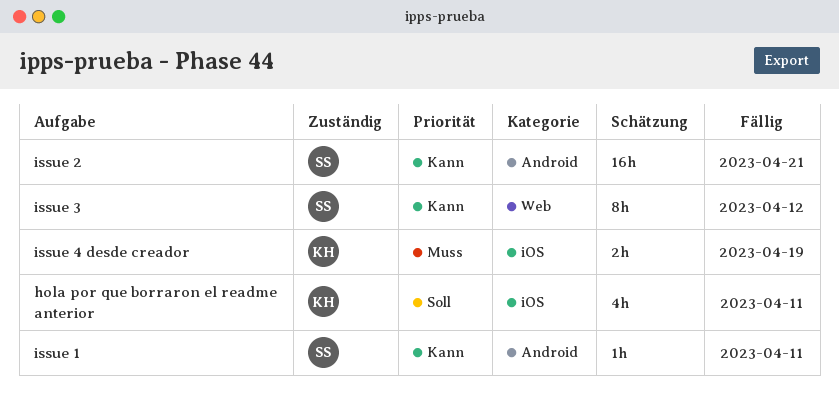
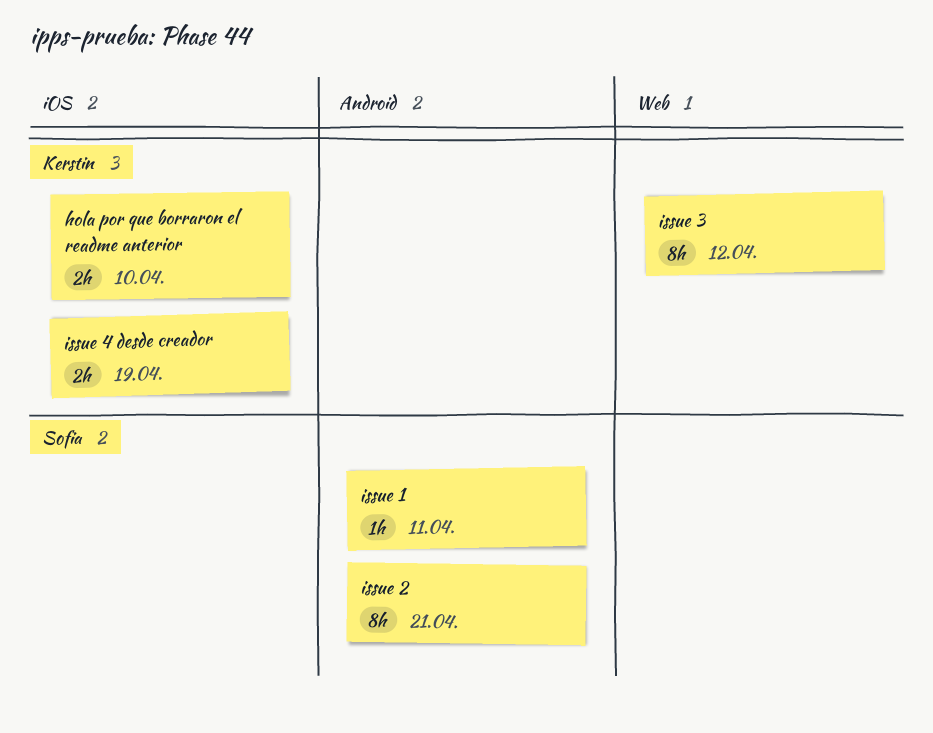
hola por que borraron el readme anterior, estimate: 4h -> 2h
hola por que borraron el readme anterior, due: Apr 11 -> Apr 10
issue 2, estimate: 16h -> 8h
issue 3, owner: Sofia -> Kerstin

